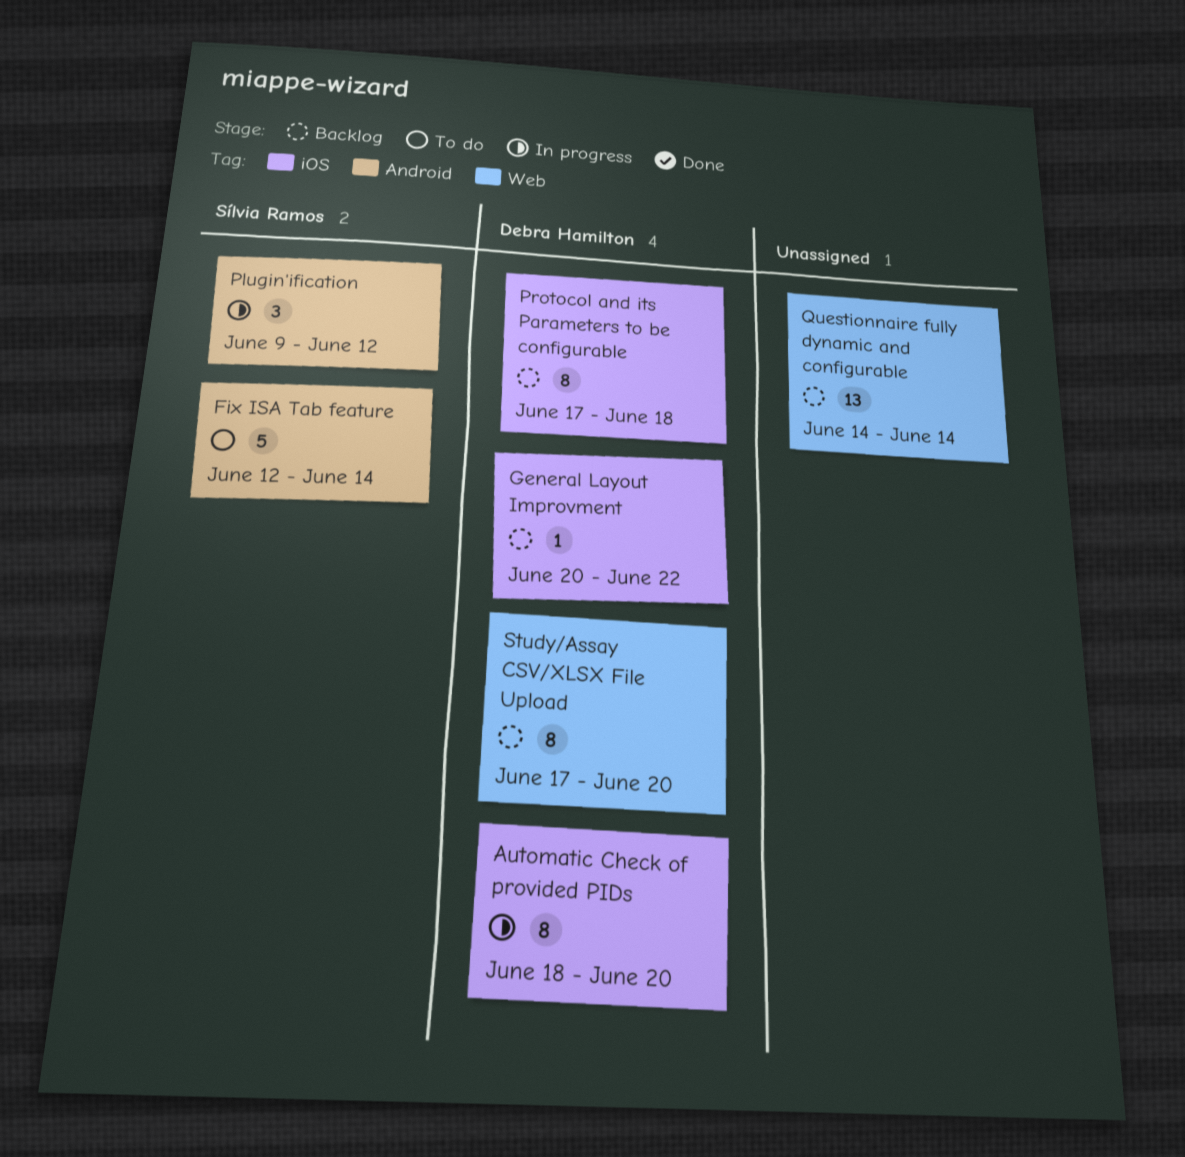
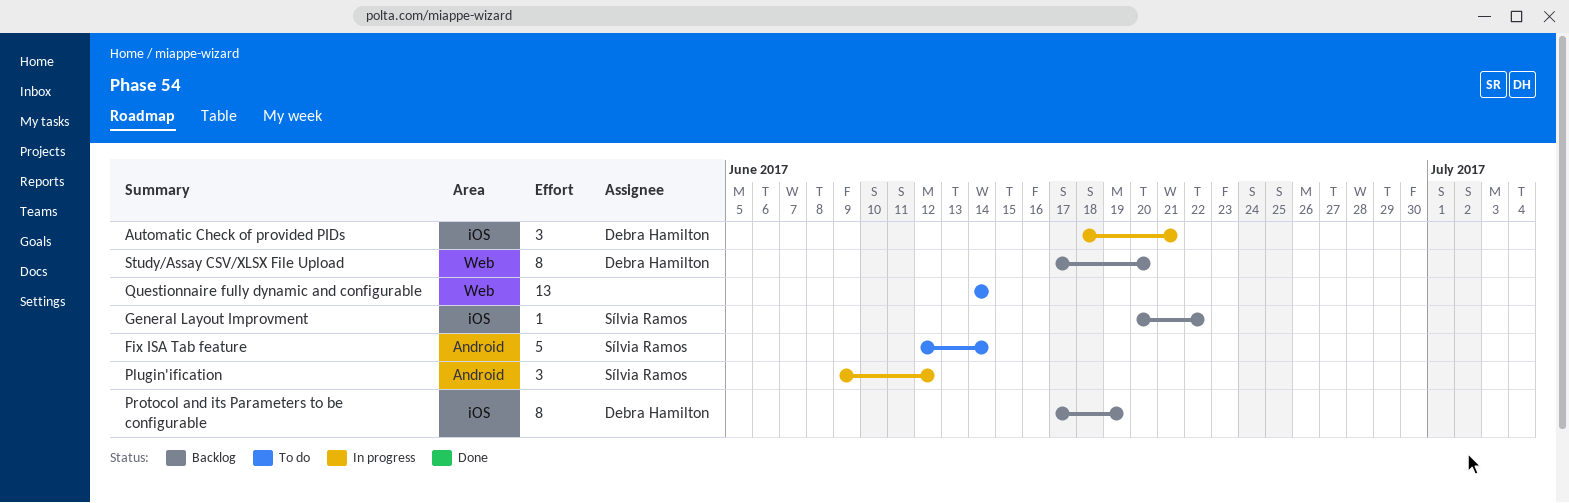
Automatic Check of provided PIDs, estimate: 8 -> 3
Automatic Check of provided PIDs, due: Jun 20 -> Jun 21
General Layout Improvment, owner: Debra Hamilton -> Sílvia Ramos
Protocol and its Parameters to be configurable, due: Jun 18 -> Jun 19
Questionnaire fully dynamic and configurable, status: Backlog -> To do

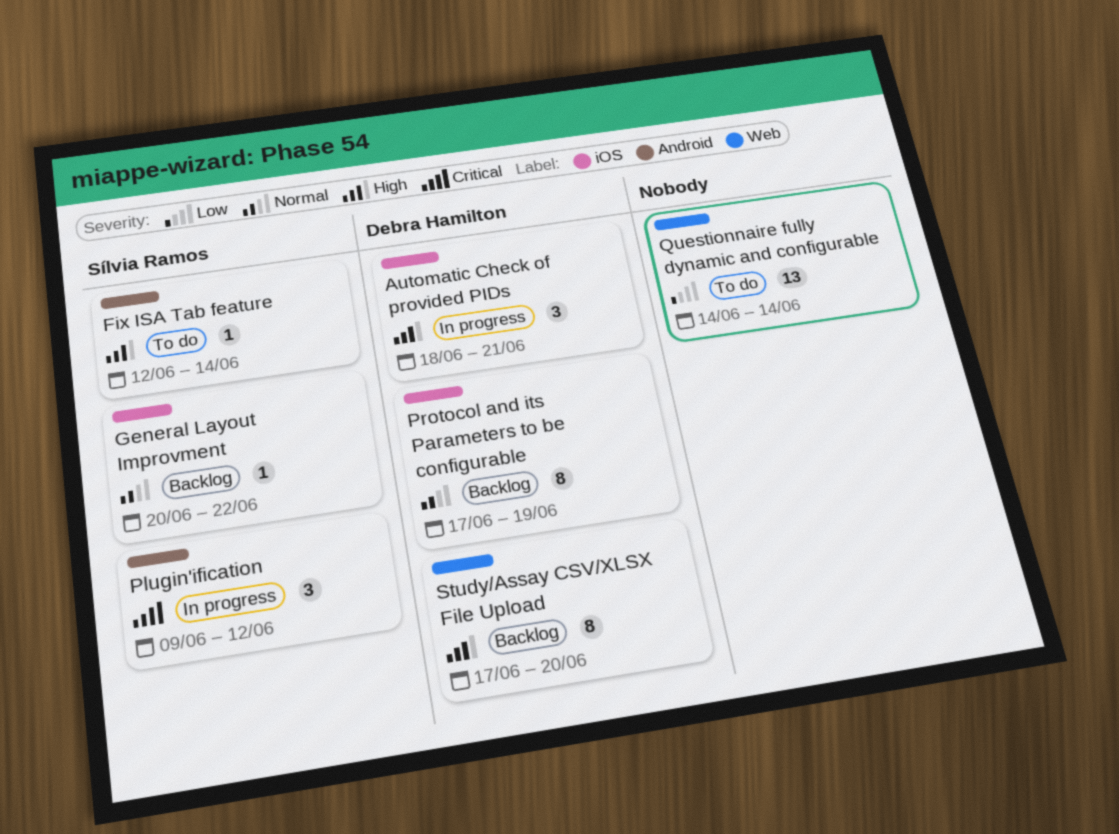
Fix ISA Tab feature, estimate: 5 -> 1

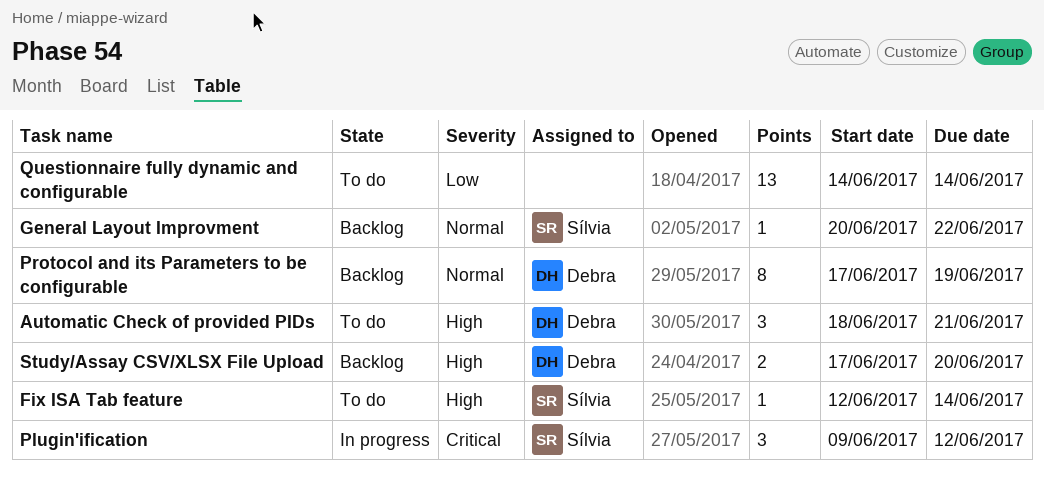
Automatic Check of provided PIDs, status: In progress -> To do
Study/Assay CSV/XLSX File Upload, estimate: 8 -> 2

